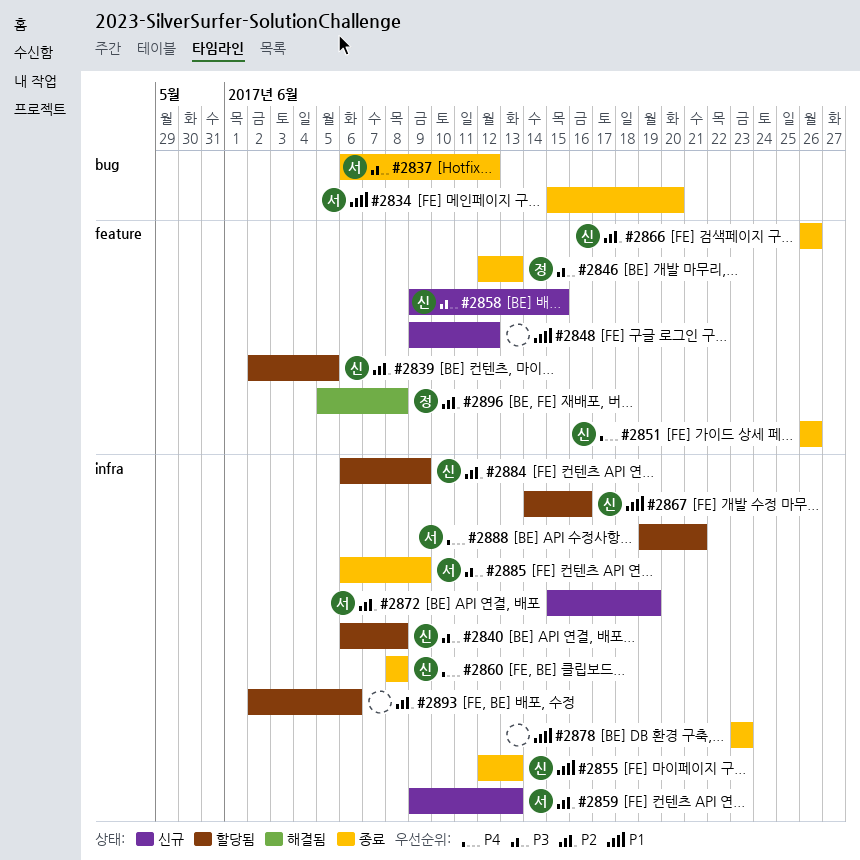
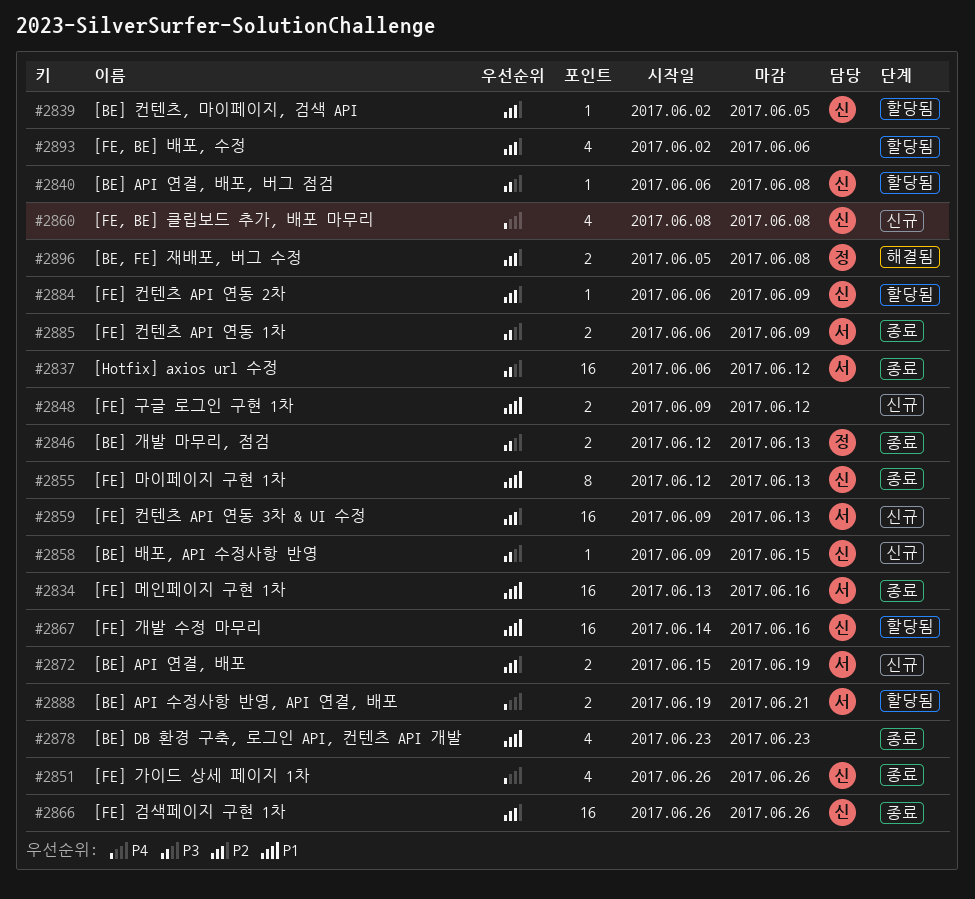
#2834, start: Jun 15 -> Jun 13
#2834, due: Jun 20 -> Jun 16
#2860, status: 종료 -> 신규

